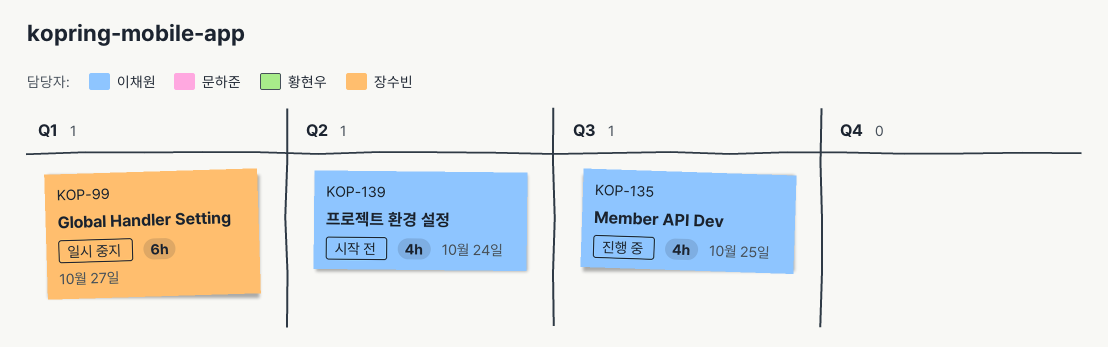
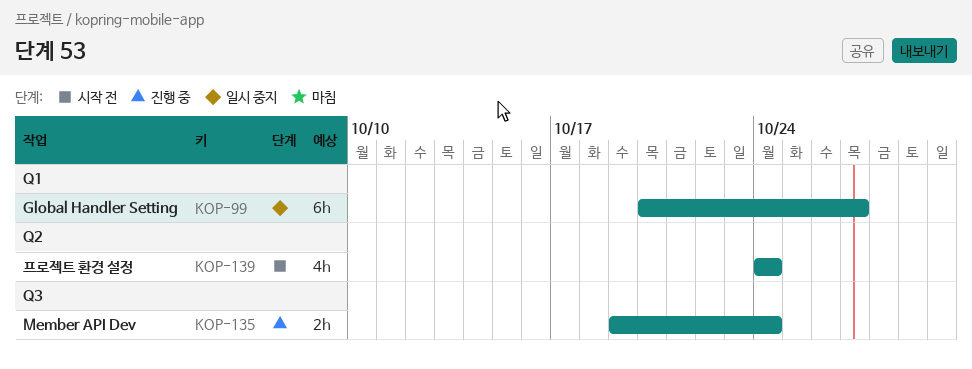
KOP-135, estimate: 4h -> 2h
KOP-135, due: Oct 25 -> Oct 24

